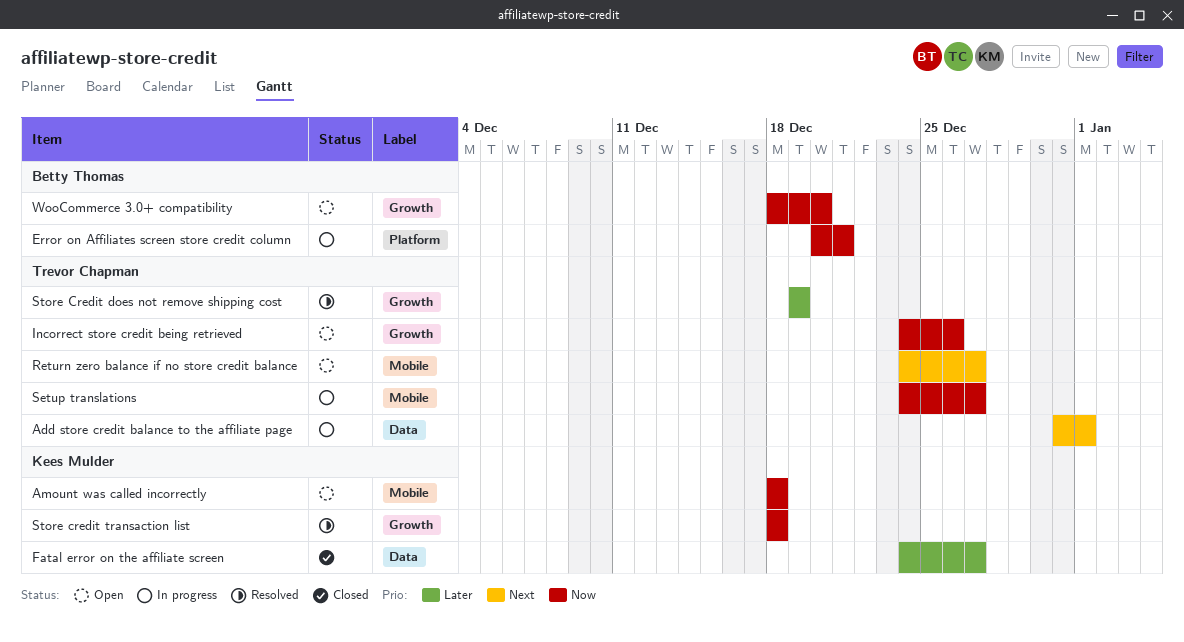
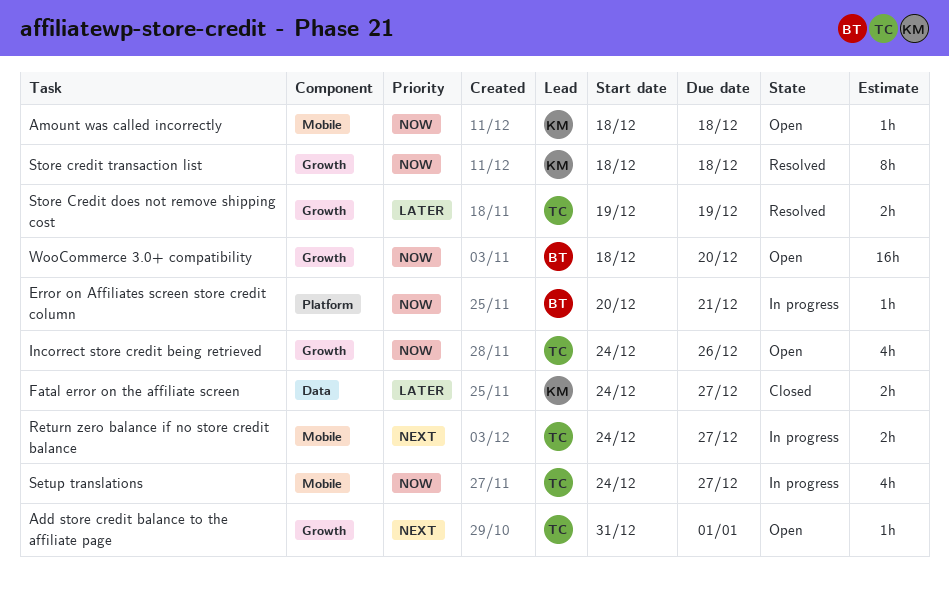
Add store credit balance to the affiliate page, status: In progress -> Open
Add store credit balance to the affiliate page, label: Data -> Growth
Return zero balance if no store credit balance, status: Open -> In progress

